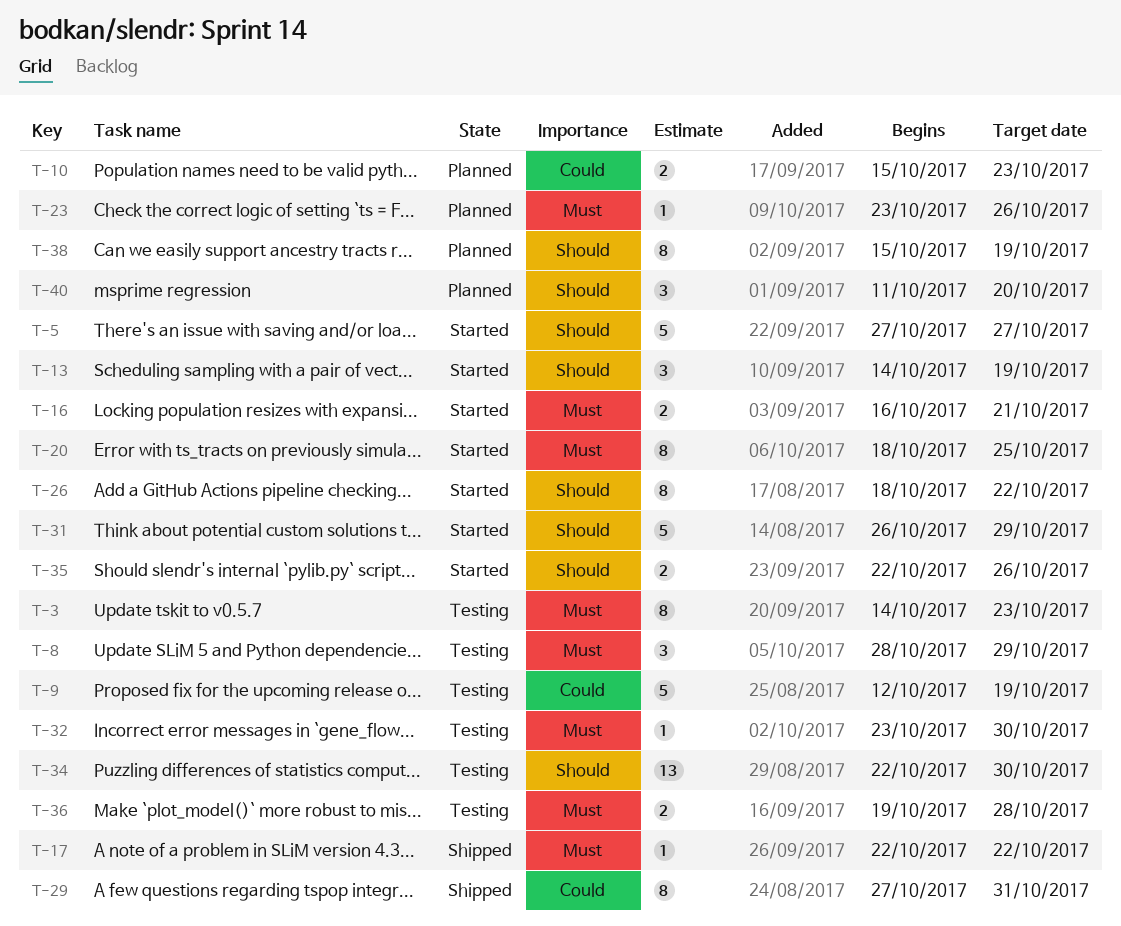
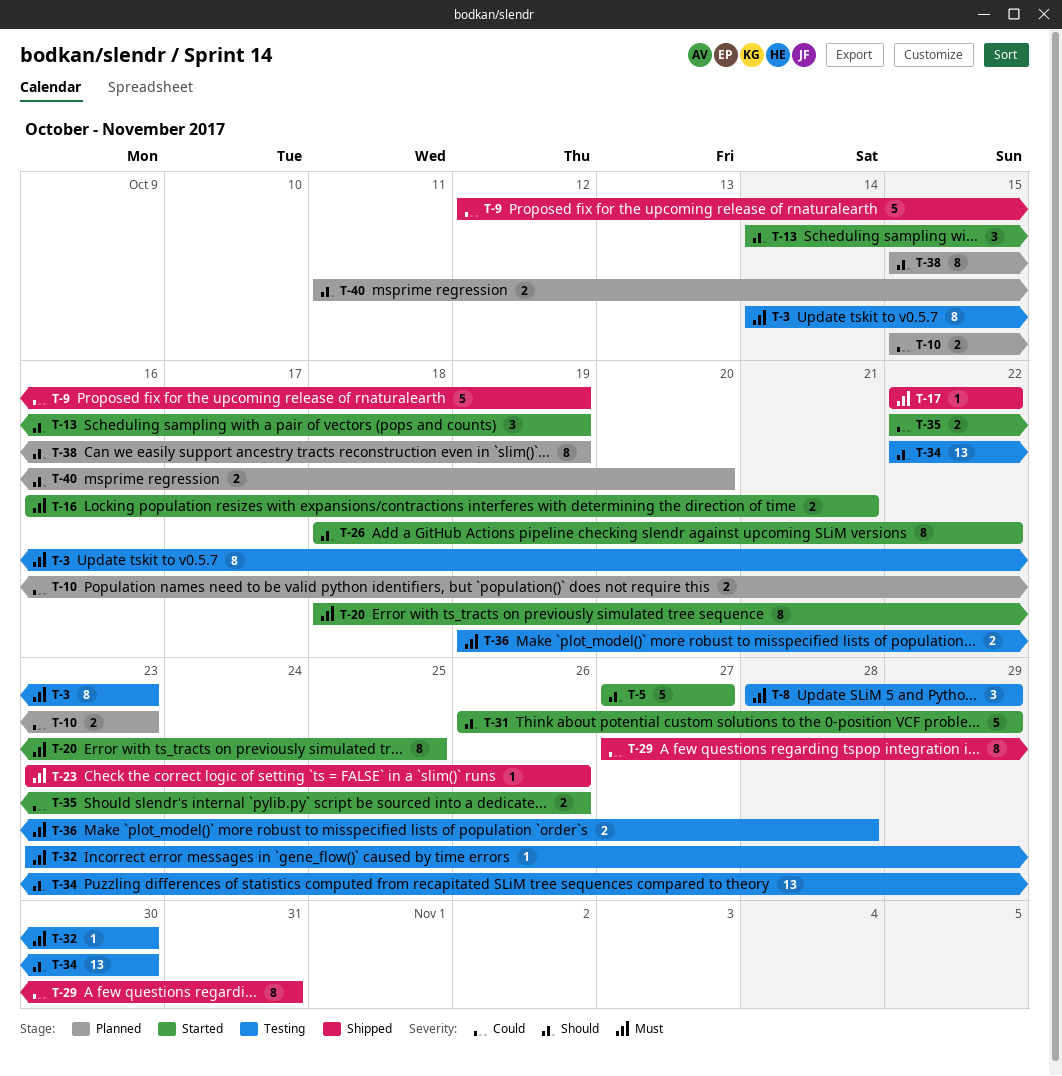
T-9, status: Testing -> Shipped
T-23, status: Planned -> Shipped
T-35, priority: Should -> Could
T-40, estimate: 3 -> 2

